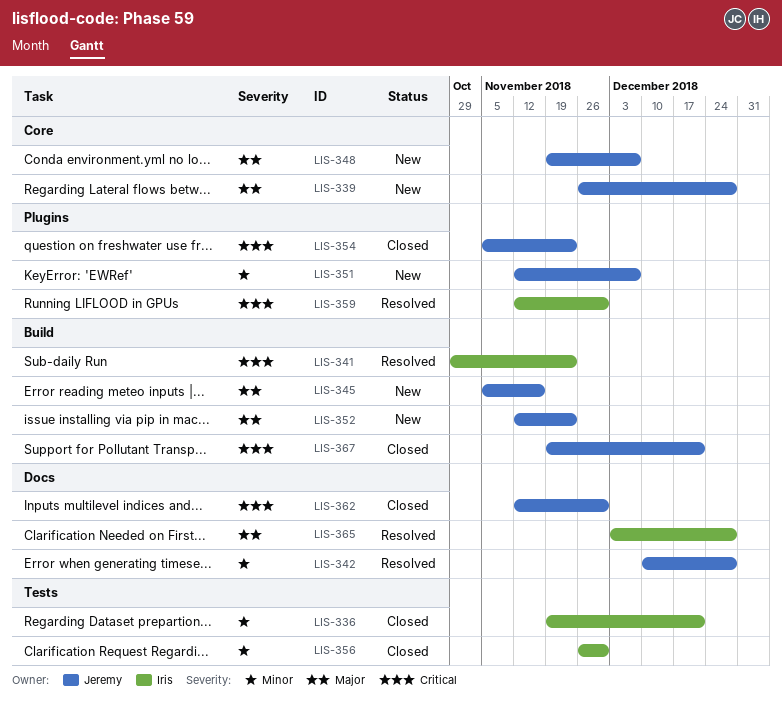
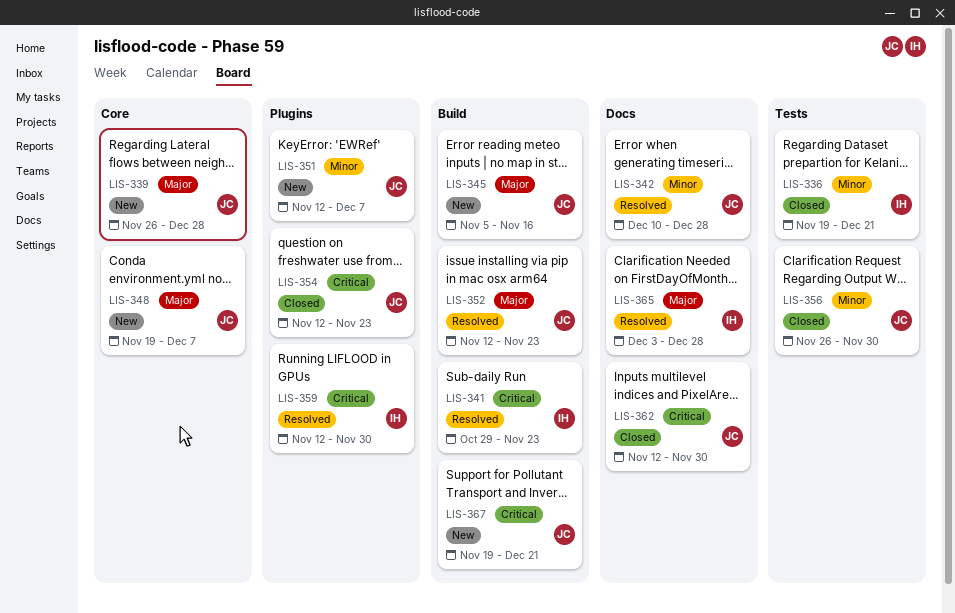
LIS-352, status: New -> Resolved
LIS-354, start: Nov 5 -> Nov 12
LIS-356, owner: Iris -> Jeremy
LIS-367, status: Closed -> New

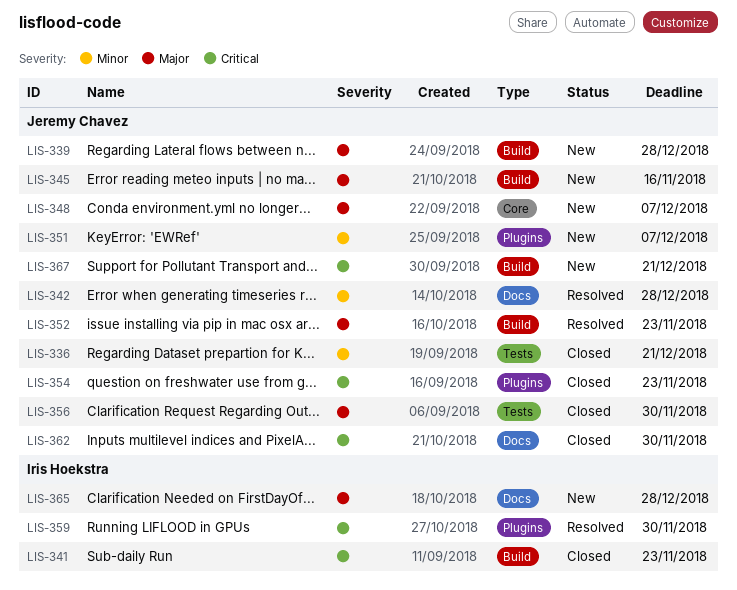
LIS-336, owner: Iris Hoekstra -> Jeremy Chavez
LIS-339, label: Core -> Build
LIS-341, status: Resolved -> Closed
LIS-356, priority: Minor -> Major
LIS-365, status: Resolved -> New

